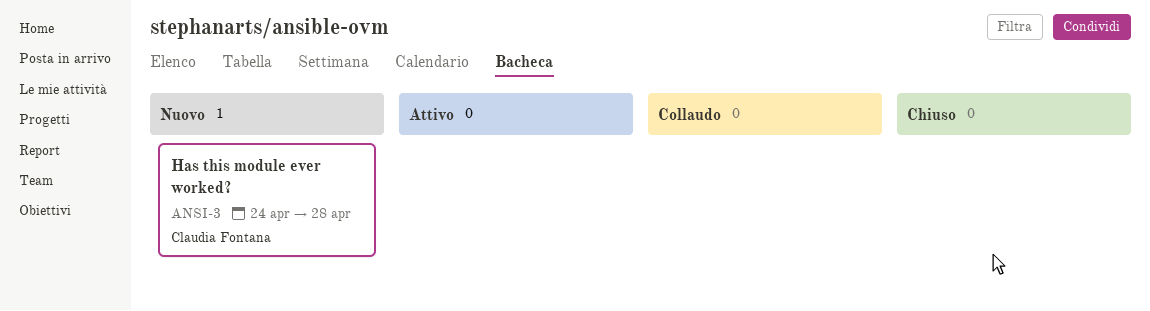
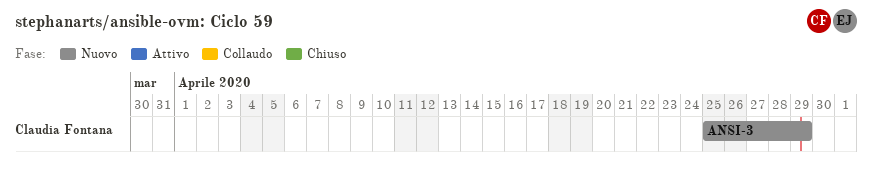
ANSI-3, start: Apr 24 -> Apr 25
ANSI-3, due: Apr 28 -> Apr 29

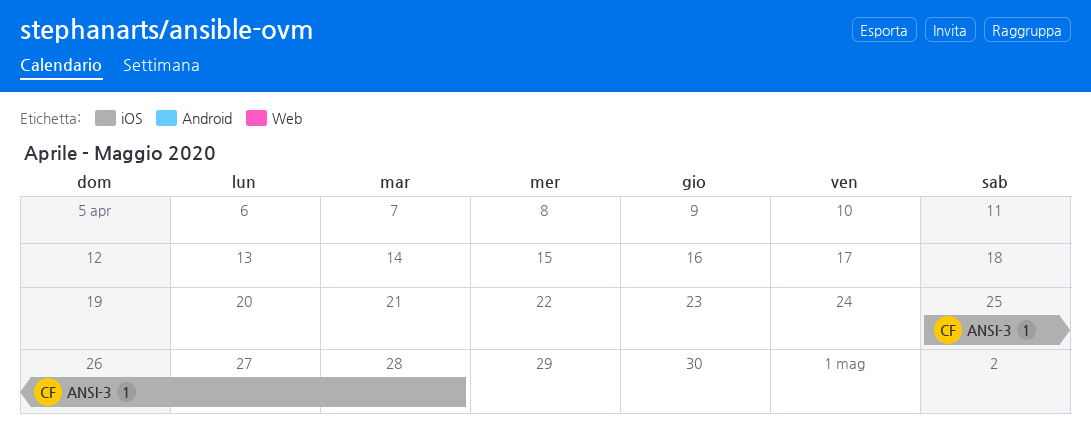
ANSI-3, due: Apr 29 -> Apr 28

